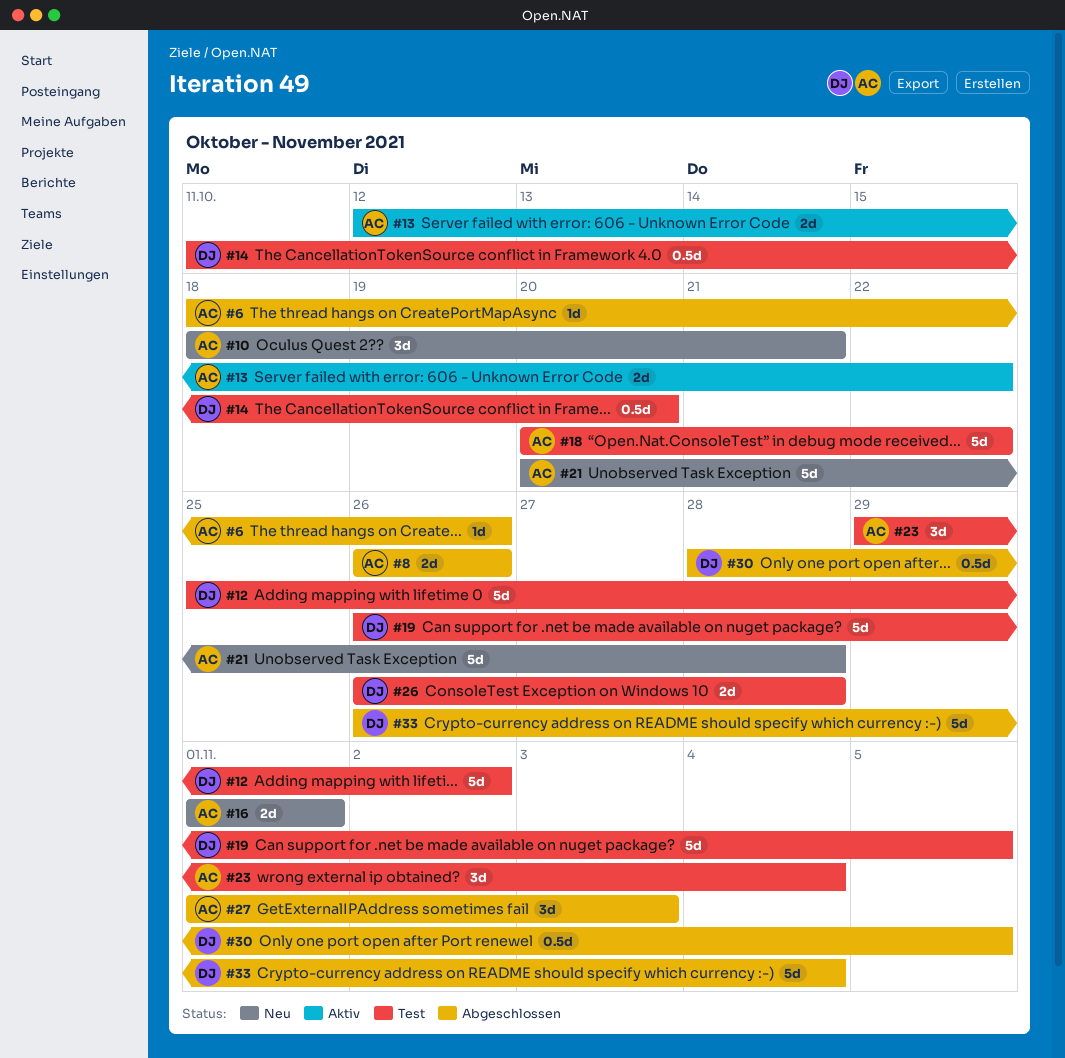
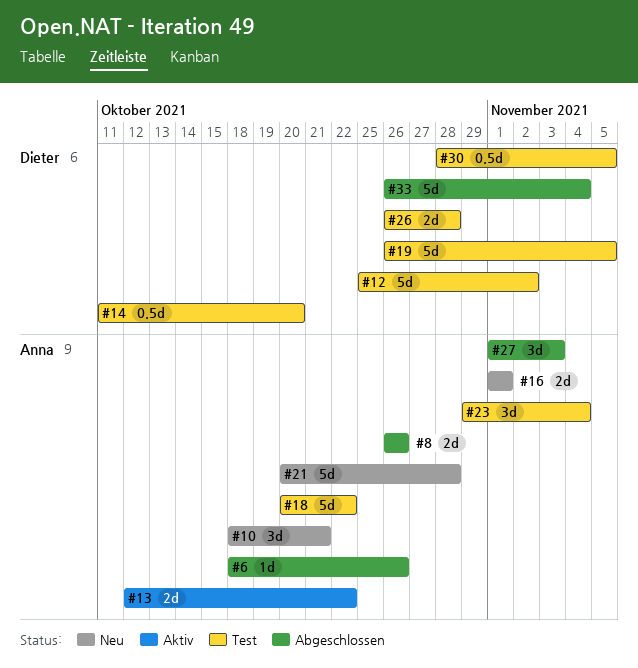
#30, status: Abgeschlossen -> Test

